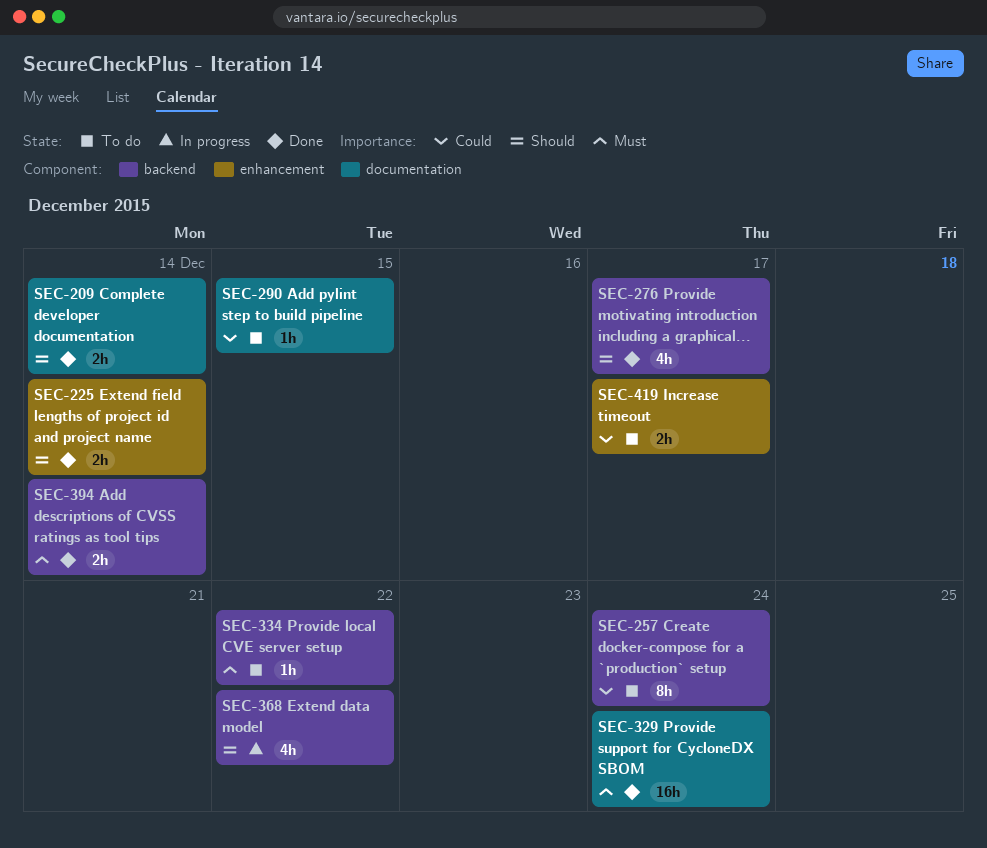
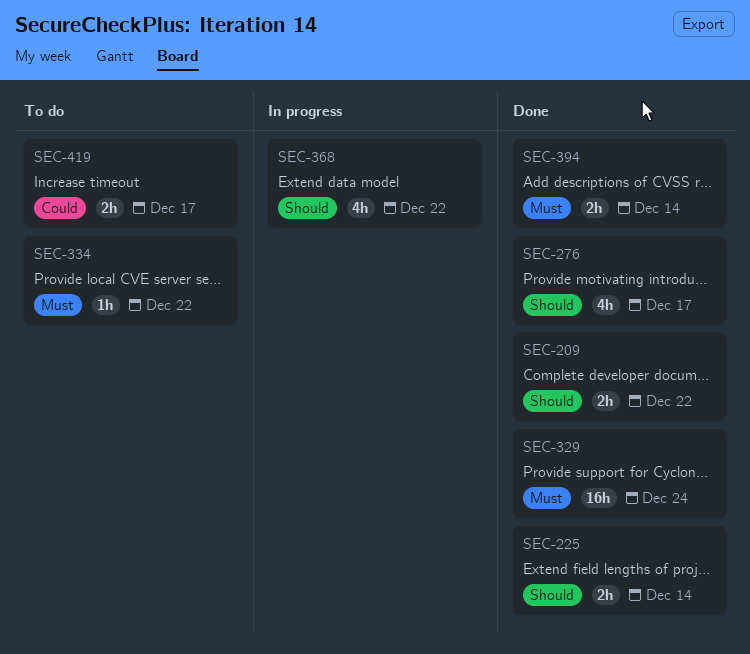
SEC-209, due: Dec 14 -> Dec 22
SEC-257: present -> none
SEC-290: present -> none

